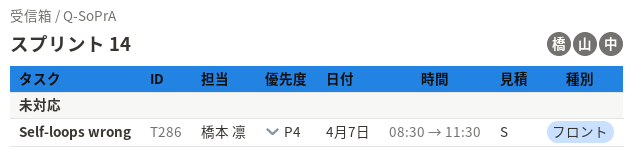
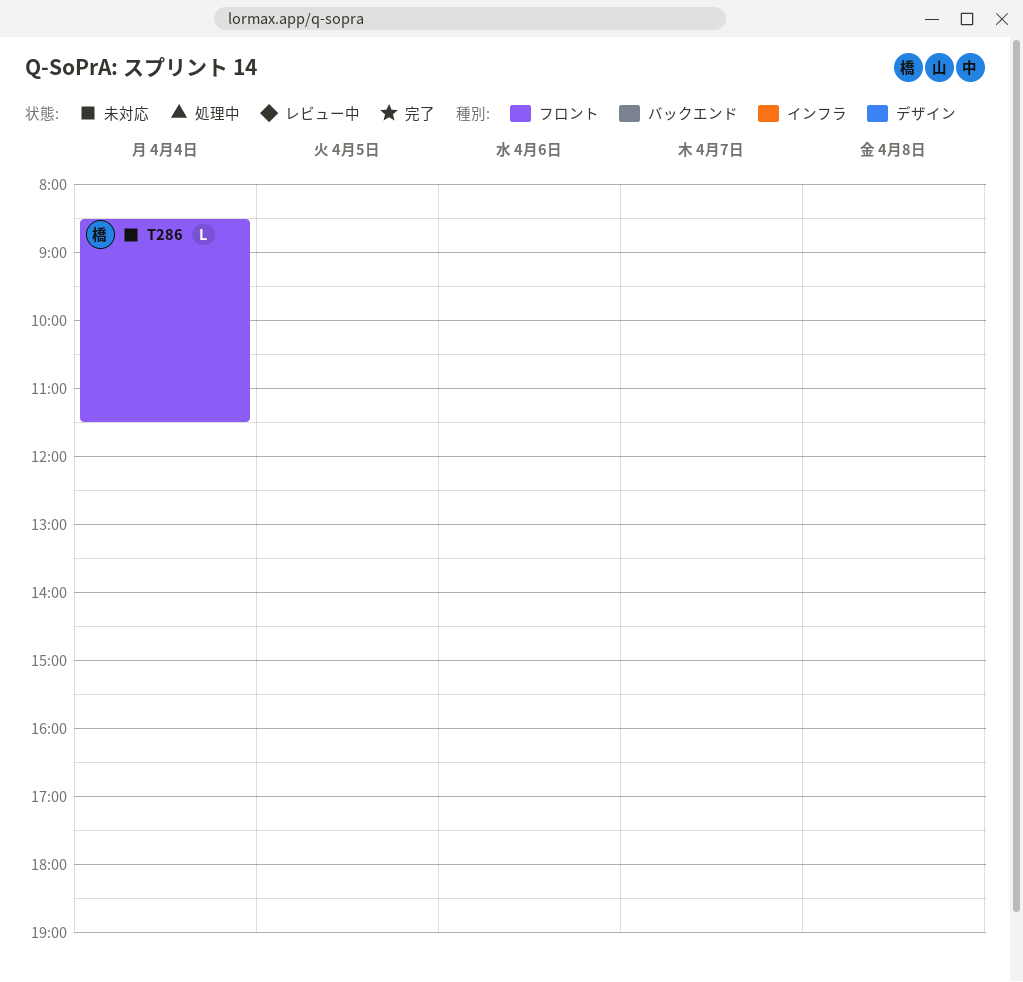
T286, estimate: S -> L
T286, day: Apr 7 -> Apr 4

